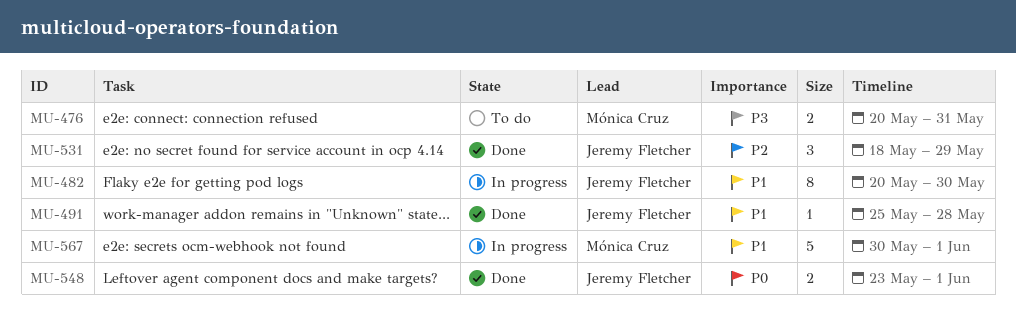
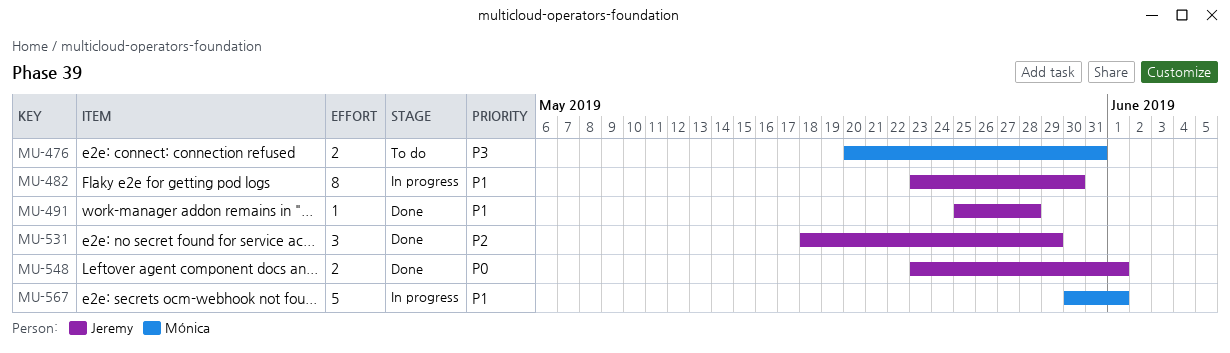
MU-482, start: May 20 -> May 23

